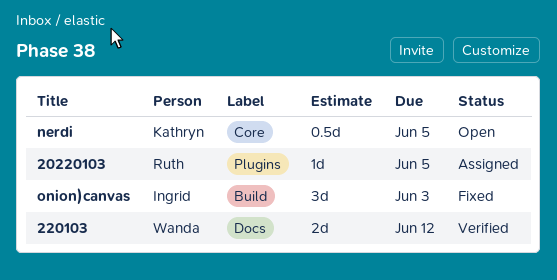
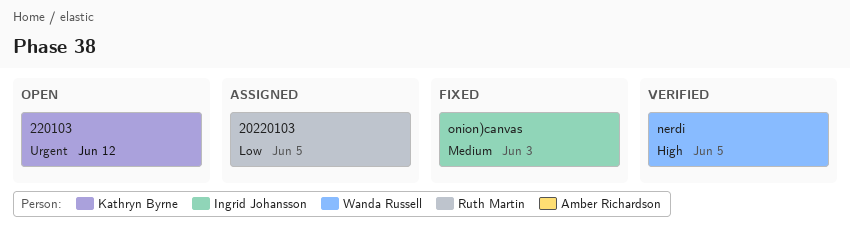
220103, status: Verified -> Open
220103, owner: Wanda Russell -> Kathryn Byrne
nerdi, status: Open -> Verified
nerdi, owner: Kathryn Byrne -> Wanda Russell

